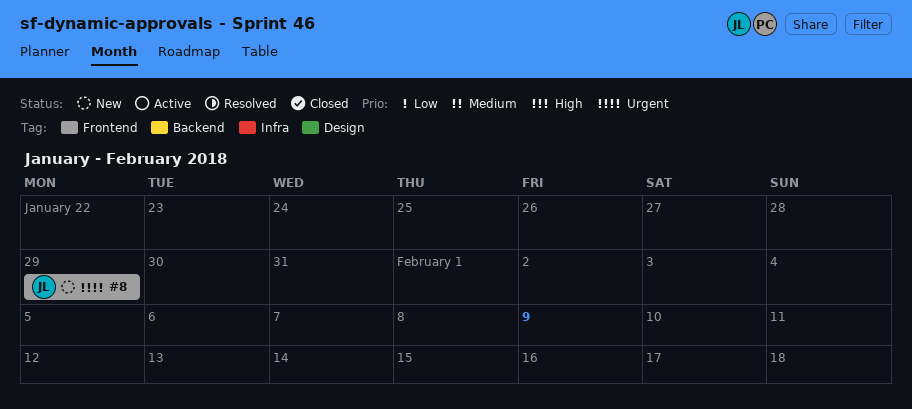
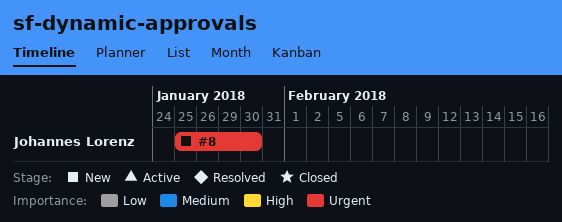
#8, start: Jan 29 -> Jan 25
#8, due: Jan 29 -> Jan 30

